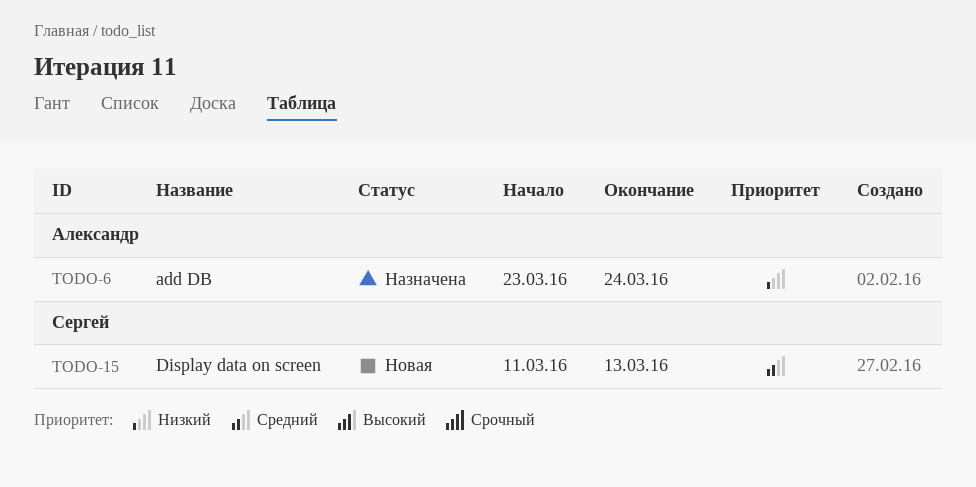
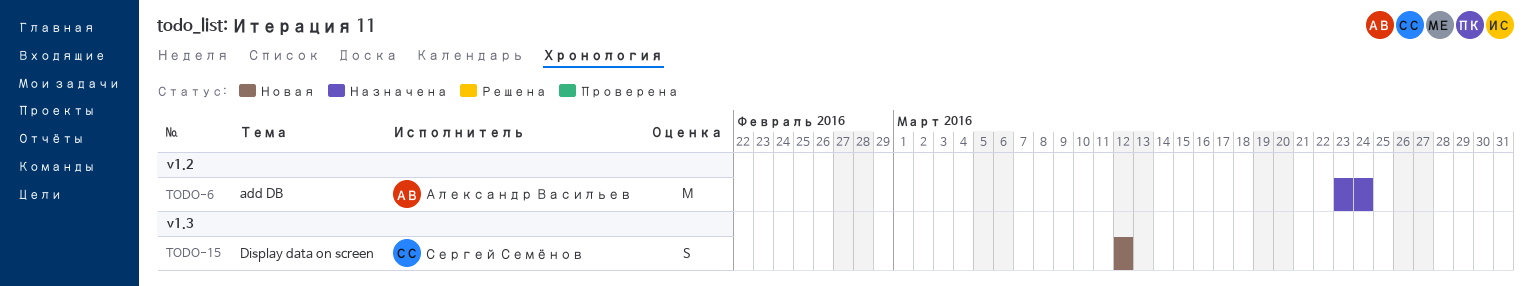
TODO-15, start: Mar 11 -> Mar 12
TODO-15, due: Mar 13 -> Mar 12

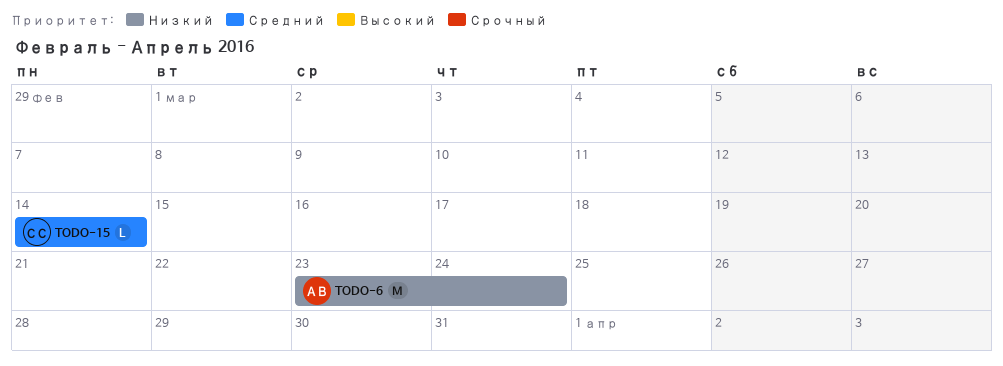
TODO-15, estimate: S -> L
TODO-15, start: Mar 12 -> Mar 14
TODO-15, due: Mar 12 -> Mar 14

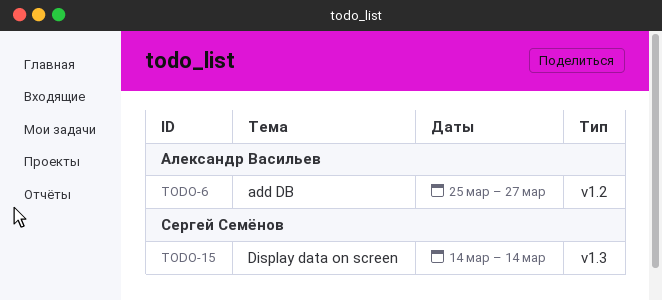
TODO-6, start: Mar 23 -> Mar 25
TODO-6, due: Mar 24 -> Mar 27

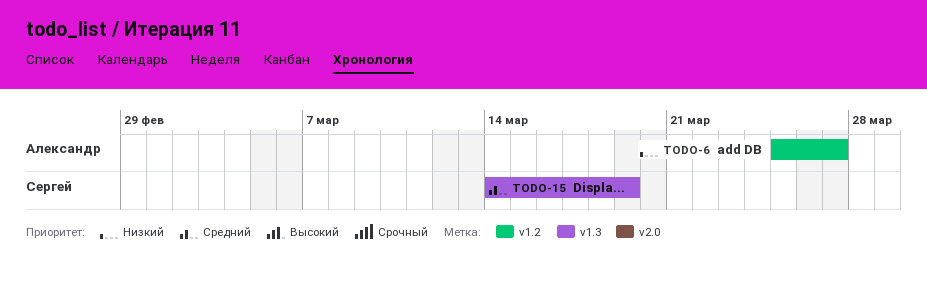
TODO-15, due: Mar 14 -> Mar 19

